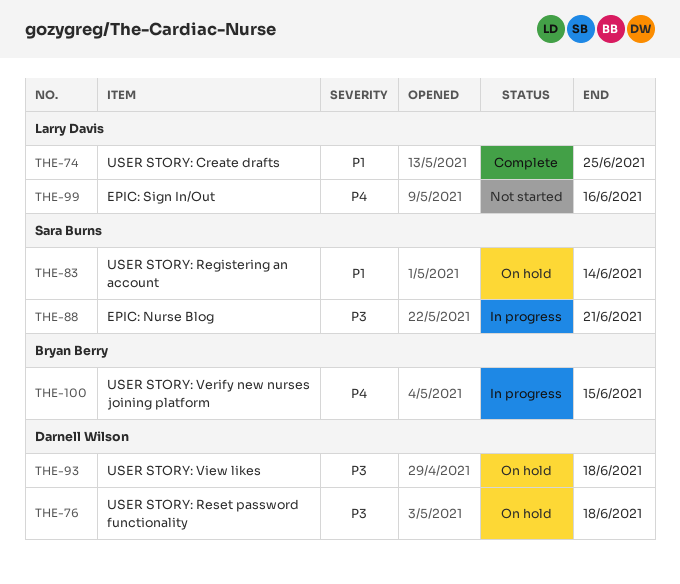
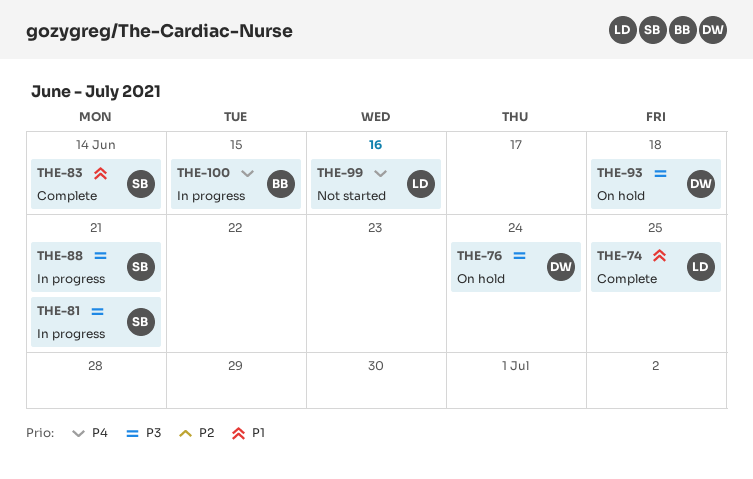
THE-76, due: Jun 18 -> Jun 24
THE-81: none -> present
THE-83, status: On hold -> Complete

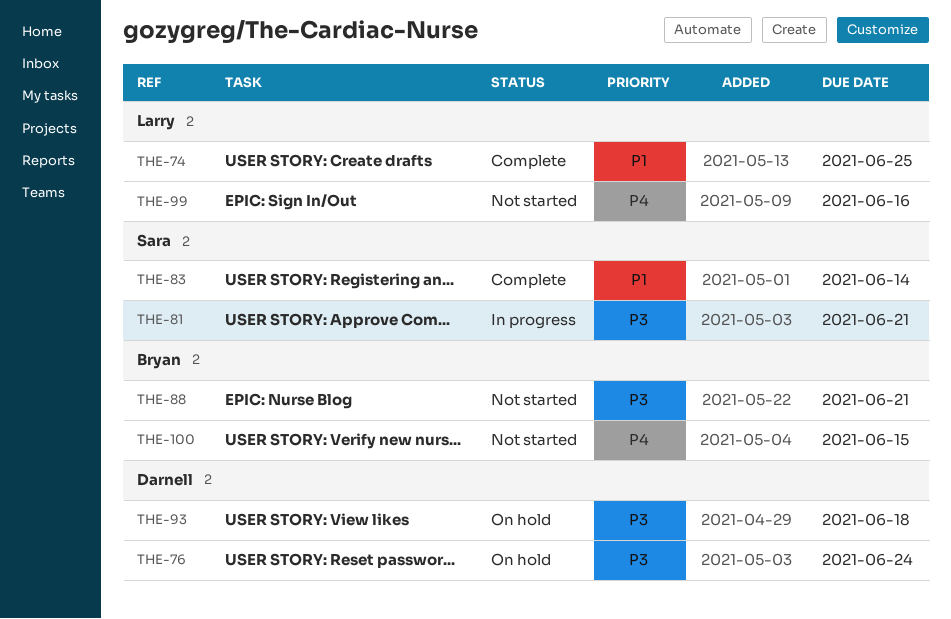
THE-88, status: In progress -> Not started
THE-88, owner: Sara -> Bryan
THE-100, status: In progress -> Not started

